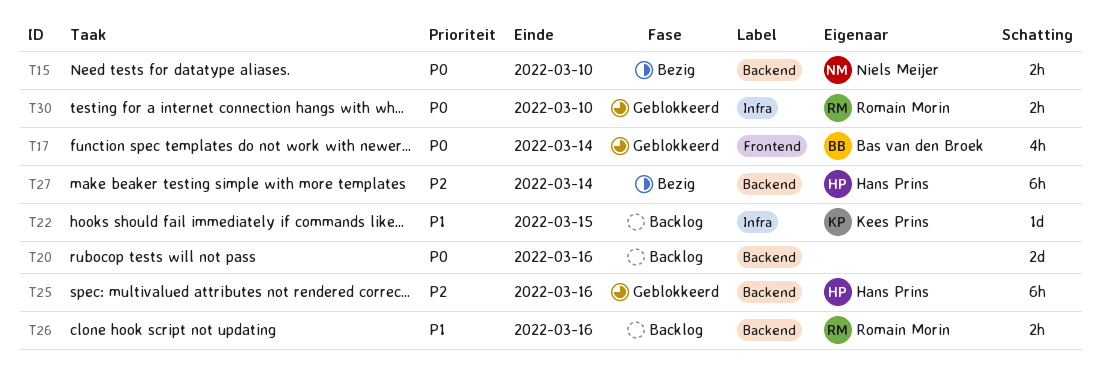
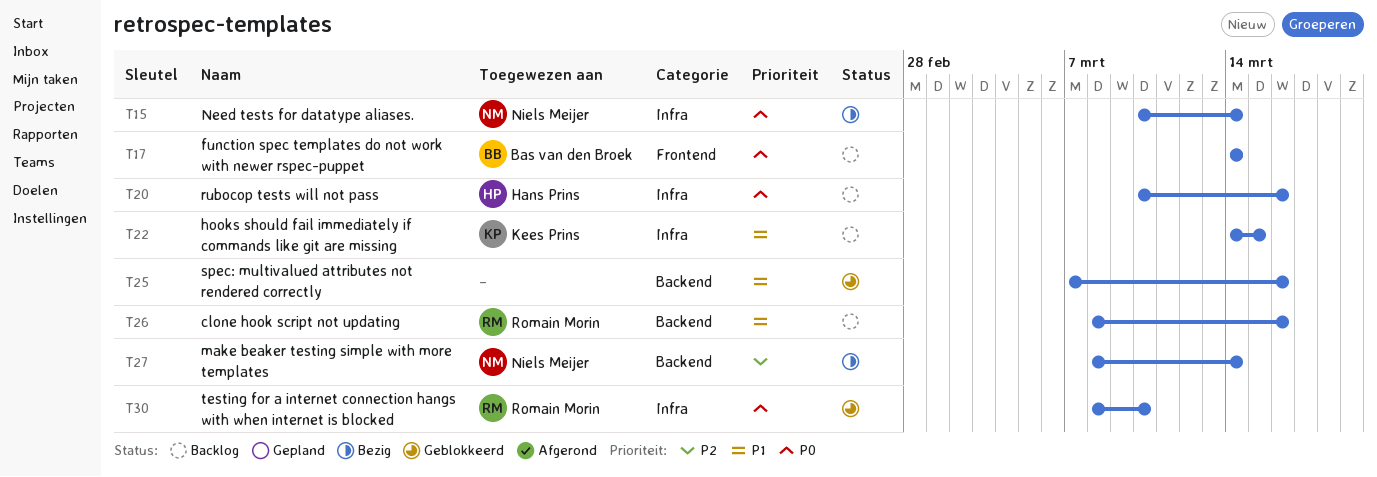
T15, label: Backend -> Infra
T15, due: Mar 10 -> Mar 14
T17, status: Geblokkeerd -> Backlog
T20, owner: none -> Hans Prins
T20, label: Backend -> Infra
T25, owner: Hans Prins -> none
T25, priority: P2 -> P1
T27, owner: Hans Prins -> Niels Meijer

